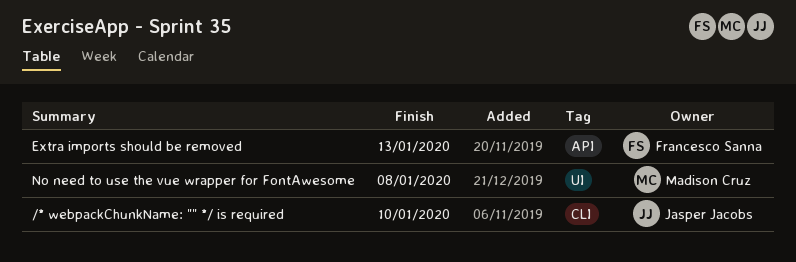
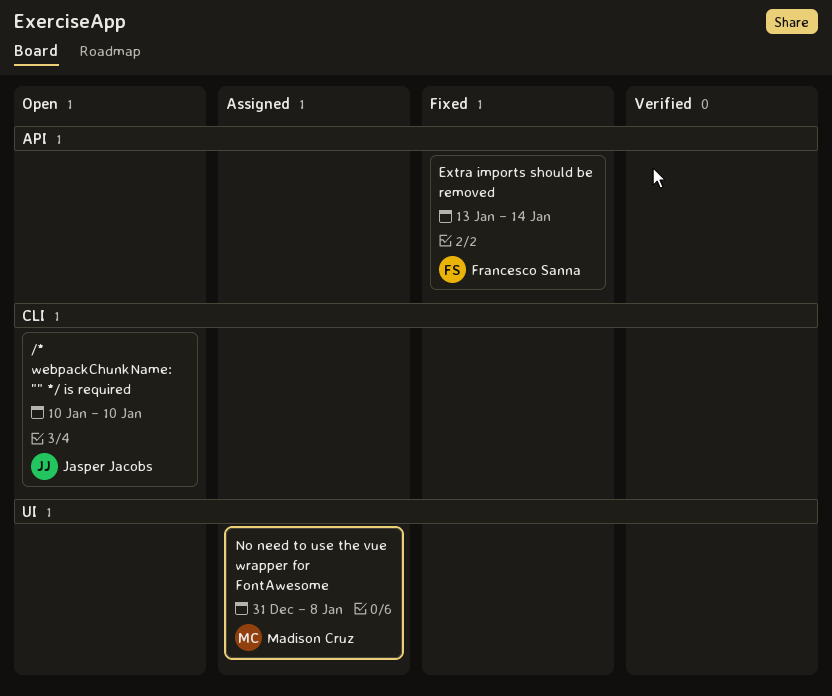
Extra imports should be removed, due: Jan 13 -> Jan 14

